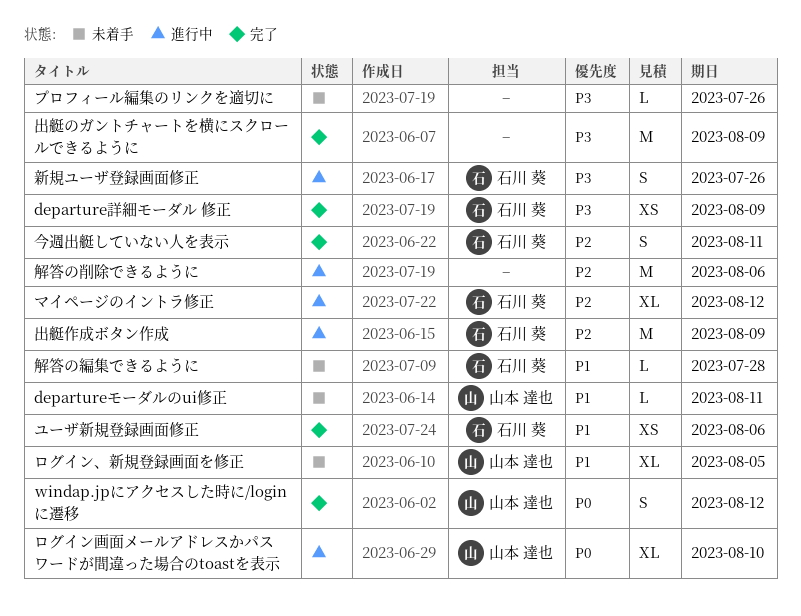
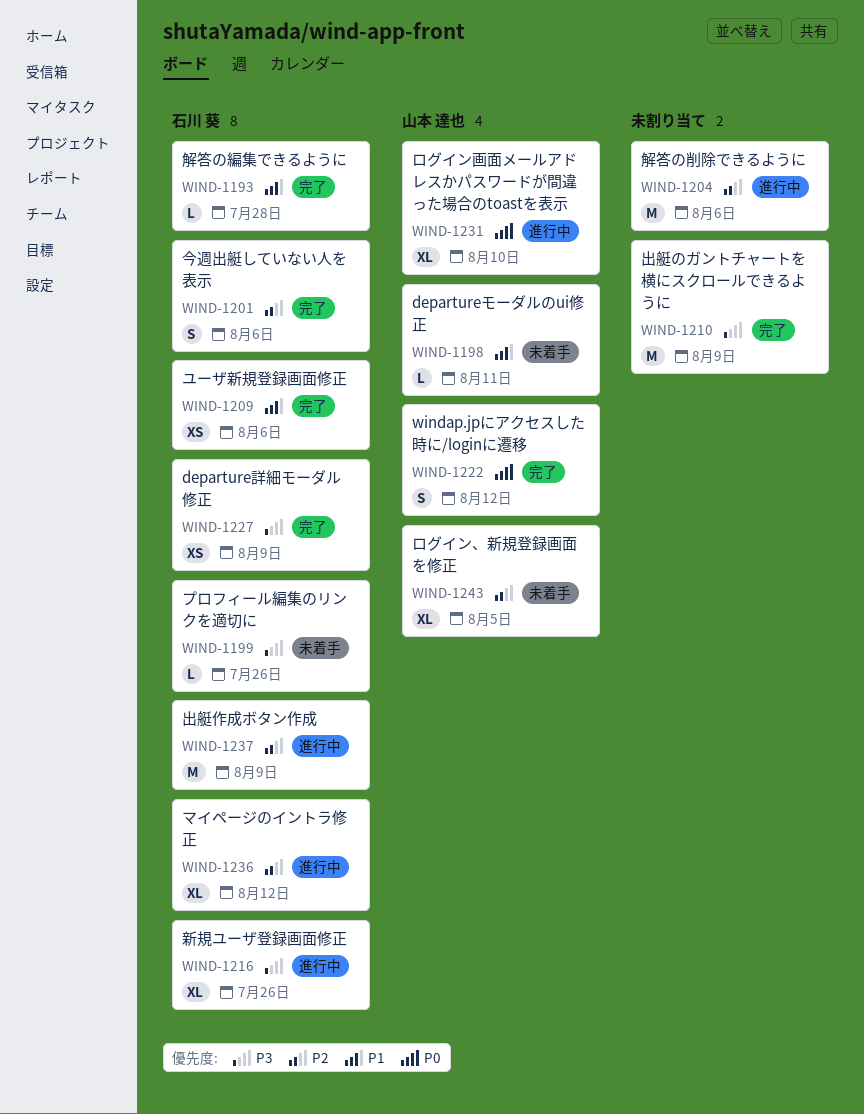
プロフィール編集のリンクを適切に, owner: none -> 石川 葵
ログイン、新規登録画面を修正, priority: P1 -> P2
今週出艇していない人を表示, due: Aug 11 -> Aug 6
新規ユーザ登録画面修正, estimate: S -> XL
解答の編集できるように, status: 未着手 -> 完了

